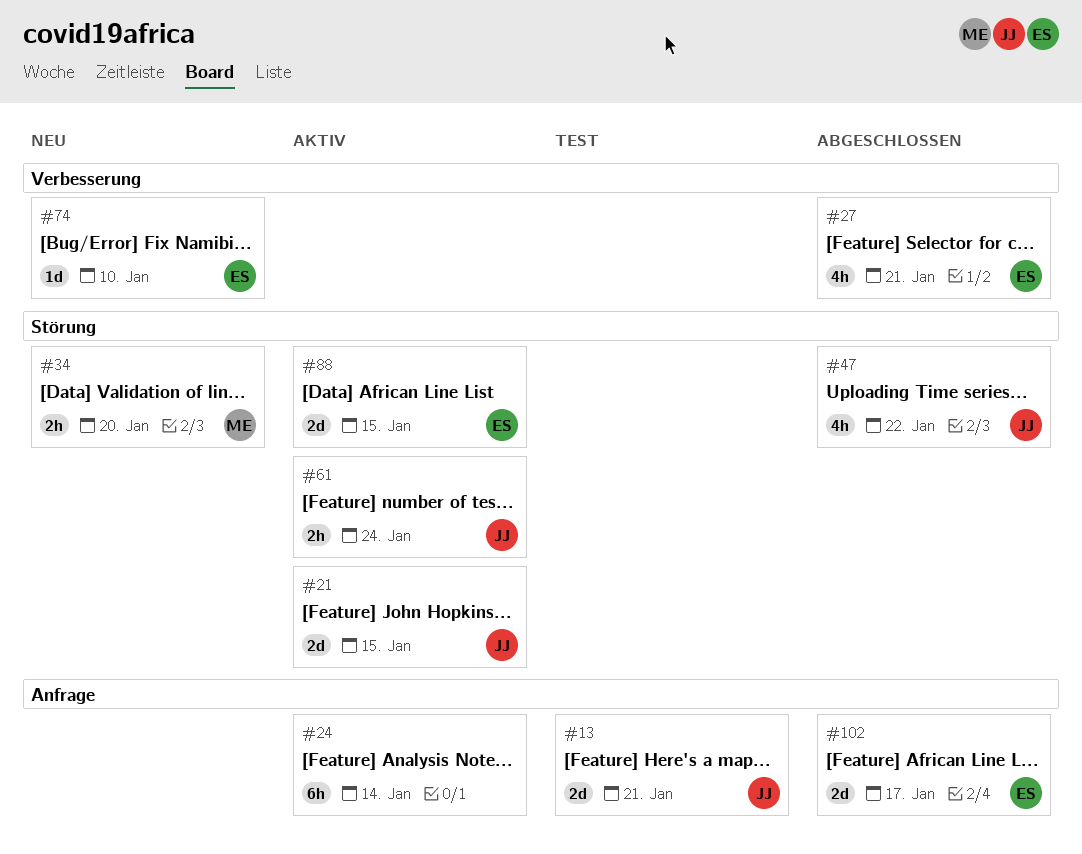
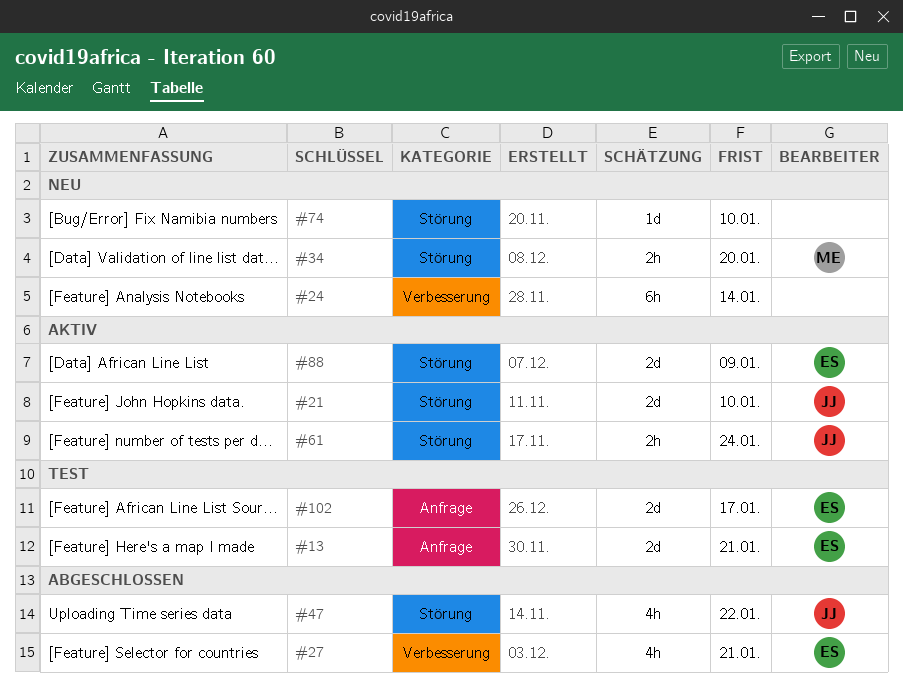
#13, owner: JJ -> ES
#21, due: Jan 15 -> Jan 10
#24, status: Aktiv -> Neu
#24, label: Anfrage -> Verbesserung
#74, owner: ES -> none
#74, label: Verbesserung -> Störung
#88, due: Jan 15 -> Jan 9
#102, status: Abgeschlossen -> Test

